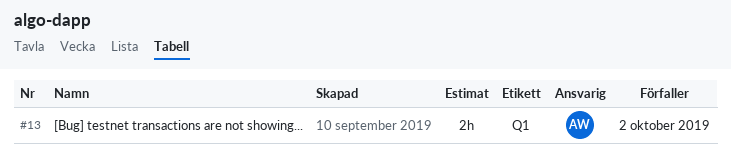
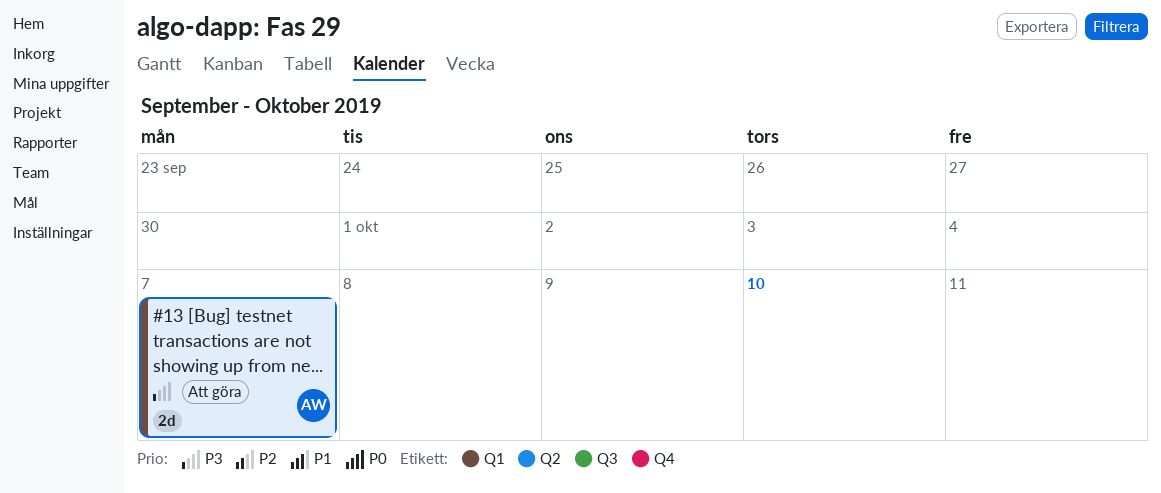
#13, estimate: 2h -> 2d
#13, due: Oct 2 -> Oct 7

